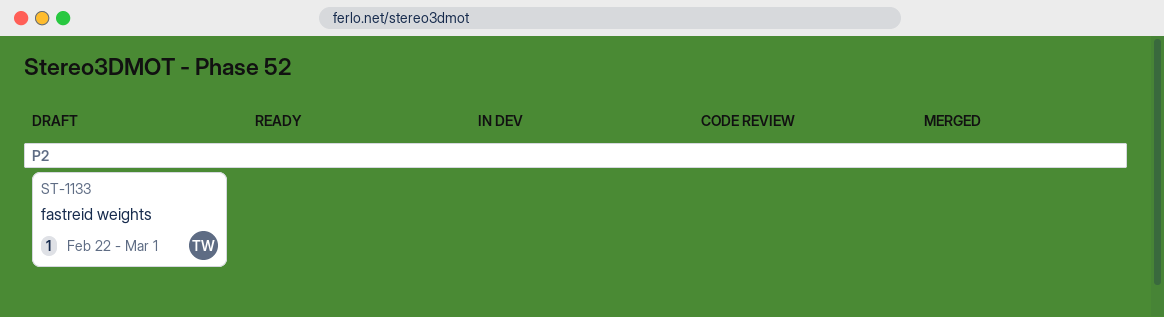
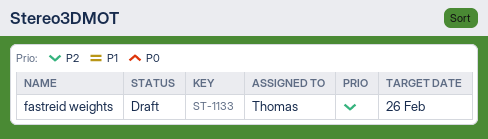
ST-1133, due: Mar 1 -> Feb 26

